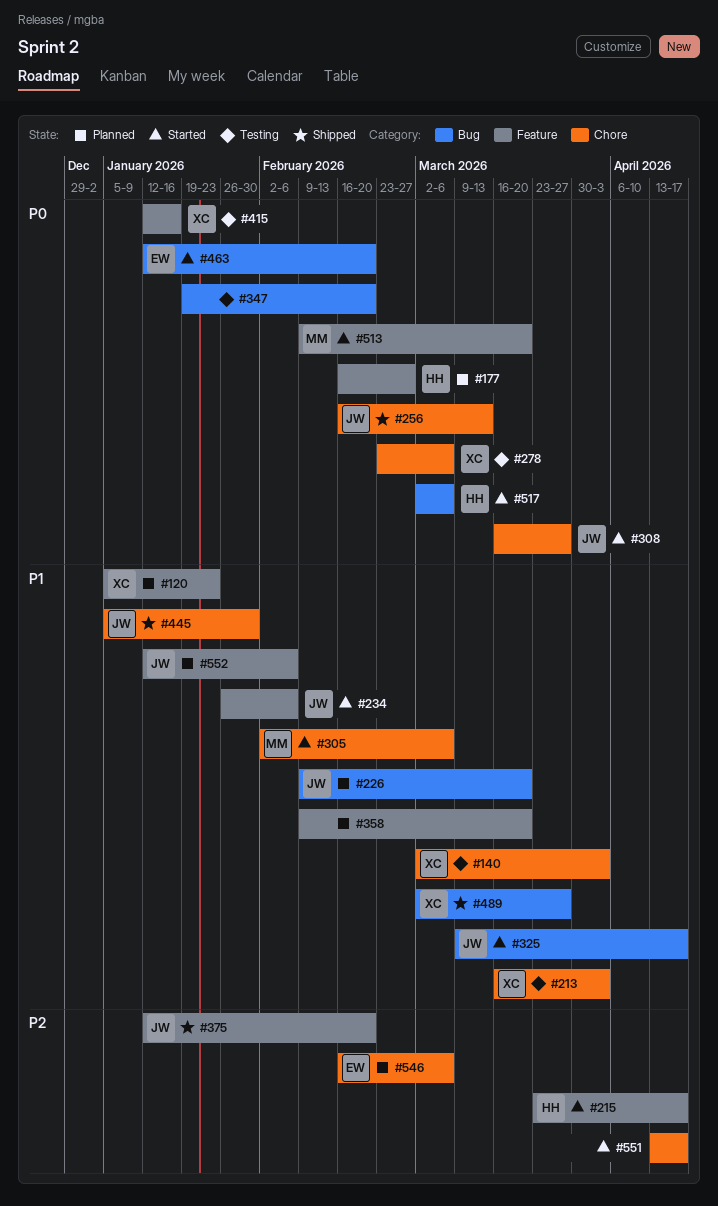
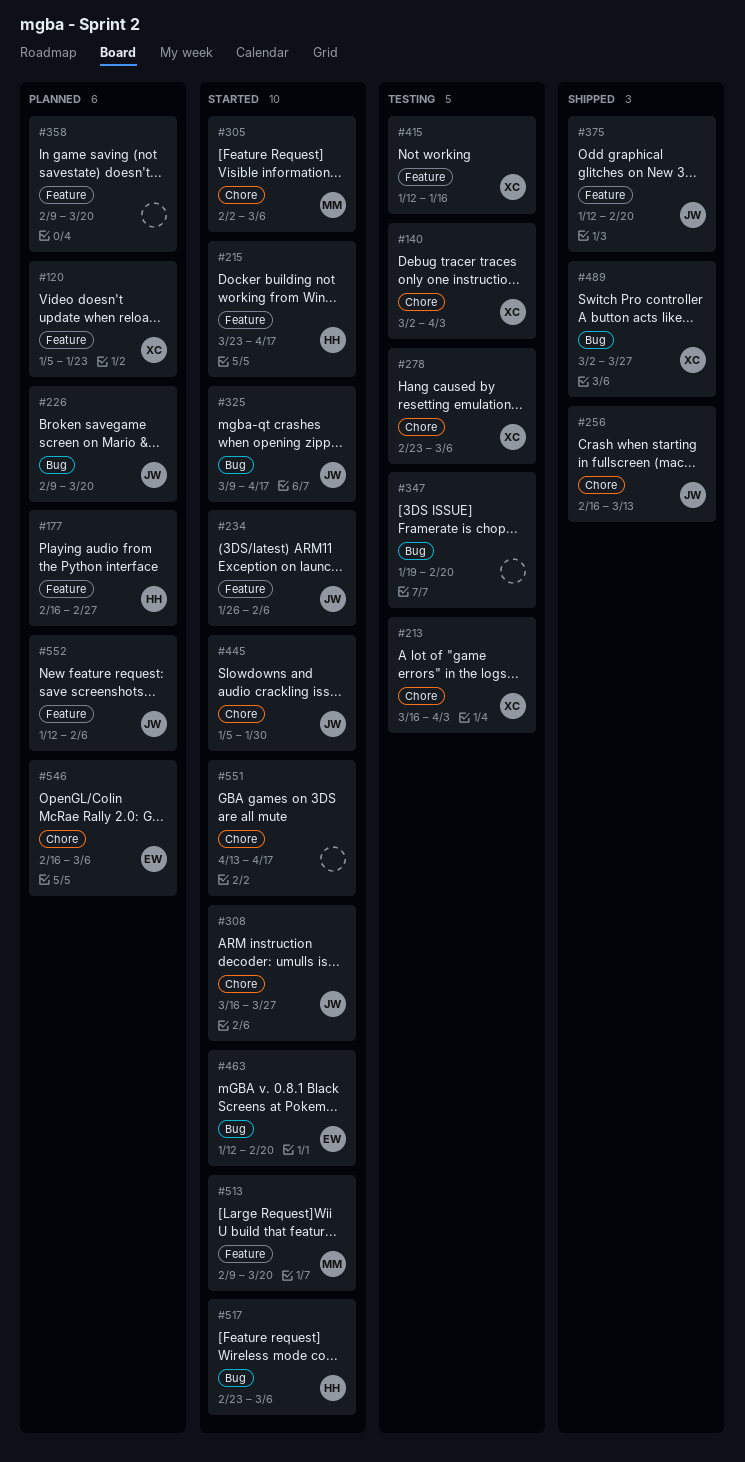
#445, status: Shipped -> Started
#517, start: Mar 2 -> Feb 23

